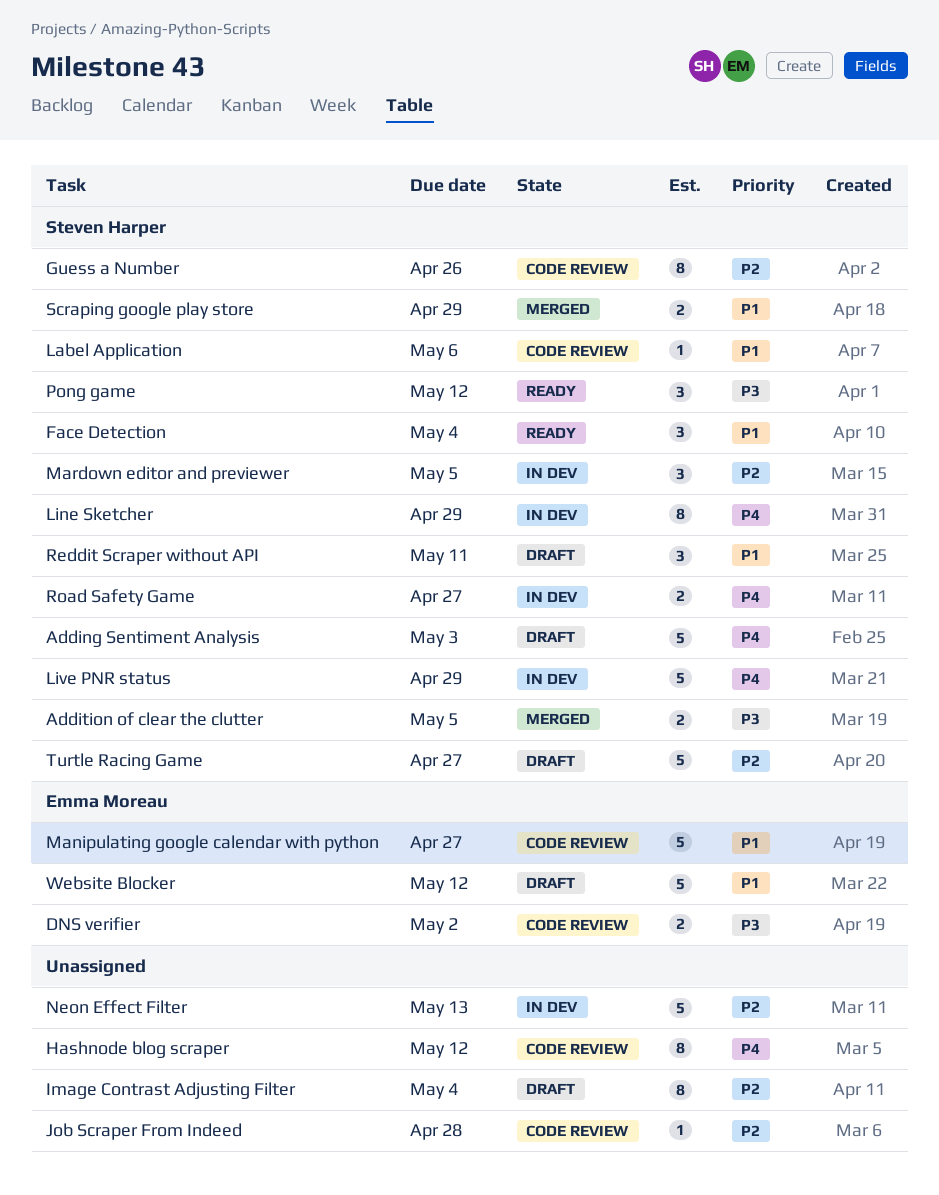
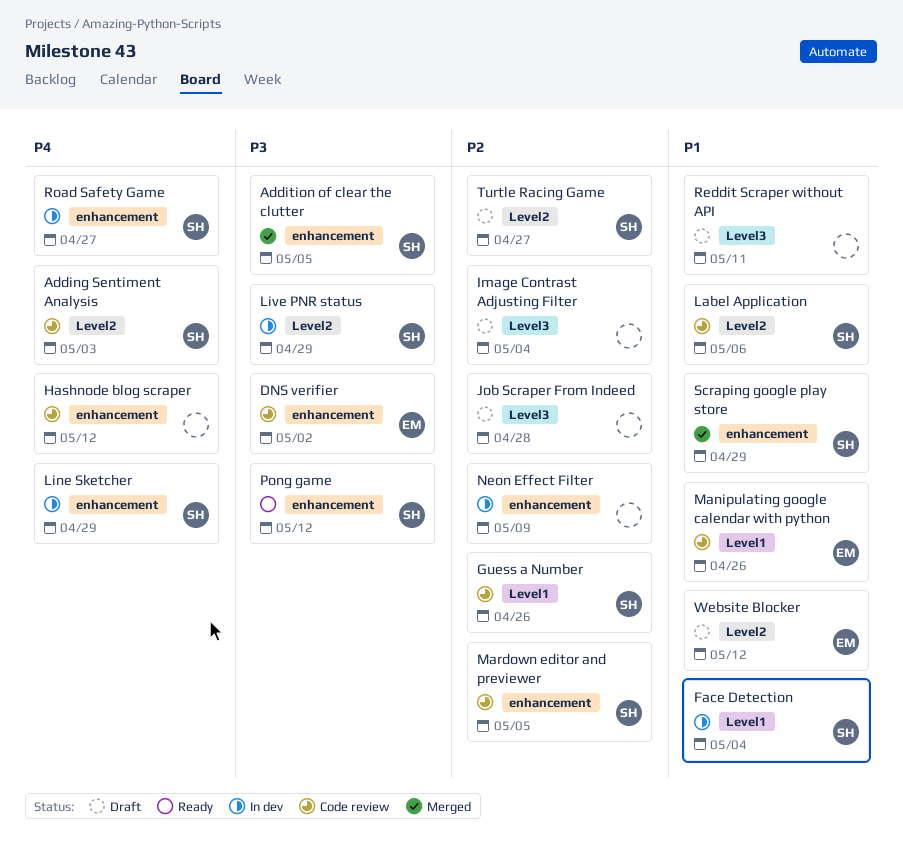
Adding Sentiment Analysis, status: Draft -> Code review
Face Detection, status: Ready -> In dev
Job Scraper From Indeed, status: Code review -> Draft
Live PNR status, priority: P4 -> P3
Manipulating google calendar with python, due: Apr 27 -> Apr 26
Mardown editor and previewer, status: In dev -> Code review
Neon Effect Filter, due: May 13 -> May 9
Reddit Scraper without API, owner: Steven Harper -> none

